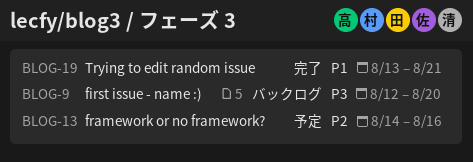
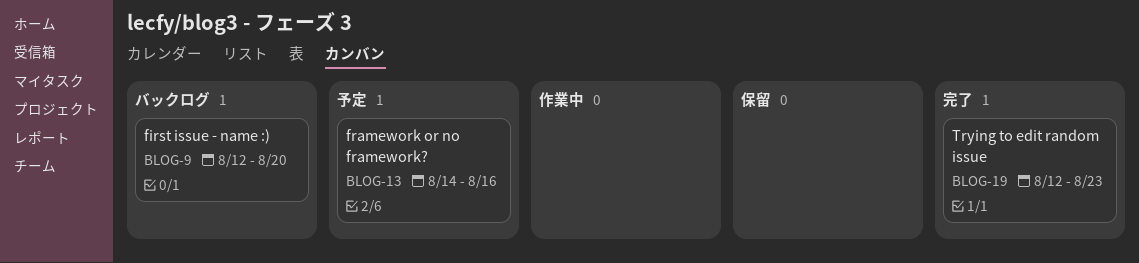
BLOG-19, start: Aug 13 -> Aug 12
BLOG-19, due: Aug 21 -> Aug 23

